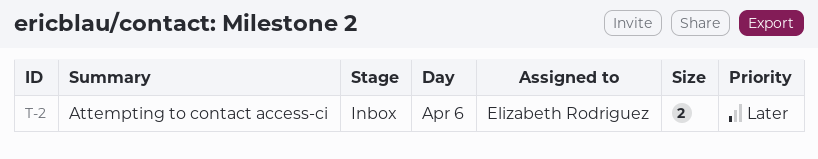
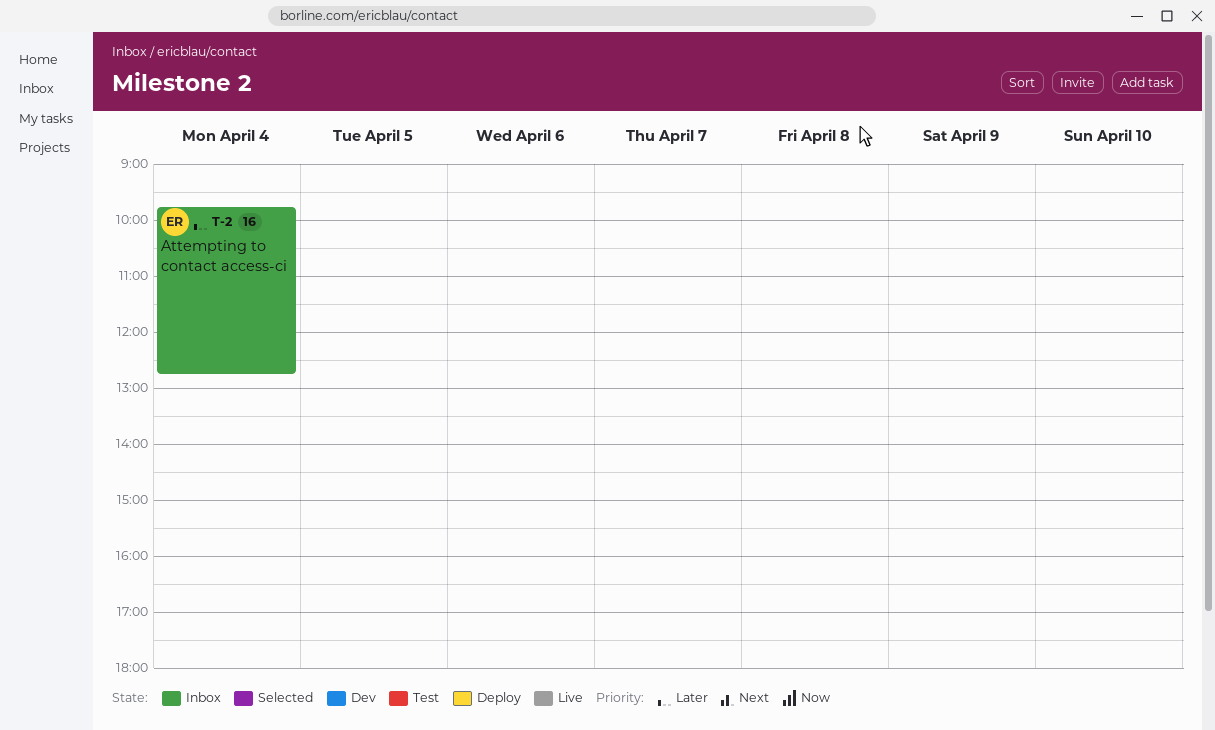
T-2, estimate: 2 -> 16
T-2, day: Apr 6 -> Apr 4

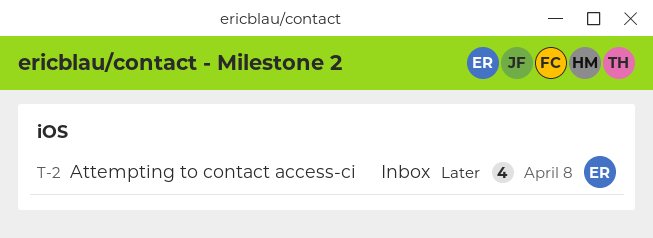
T-2, estimate: 16 -> 4
T-2, day: Apr 4 -> Apr 8

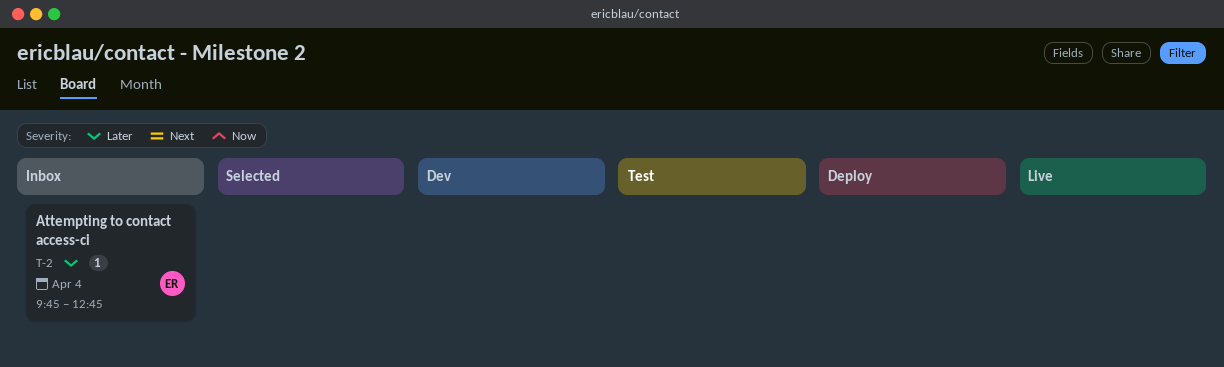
T-2, estimate: 4 -> 1
T-2, day: Apr 8 -> Apr 4

